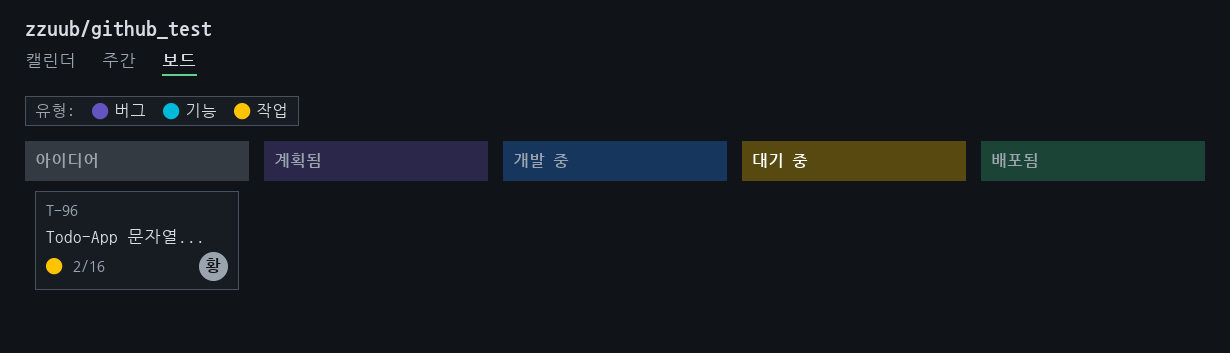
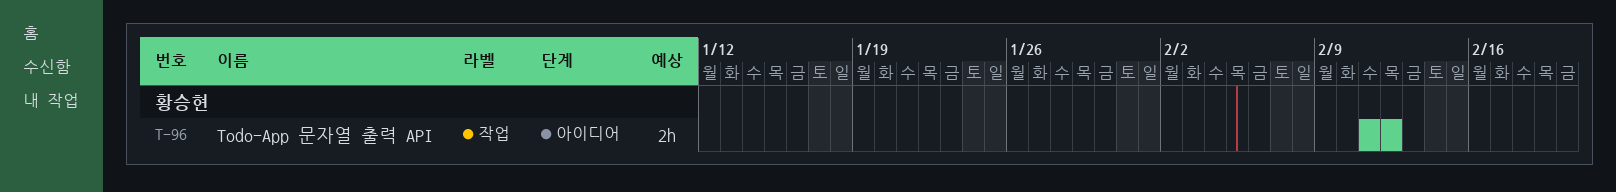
T-96, due: Feb 16 -> Feb 12

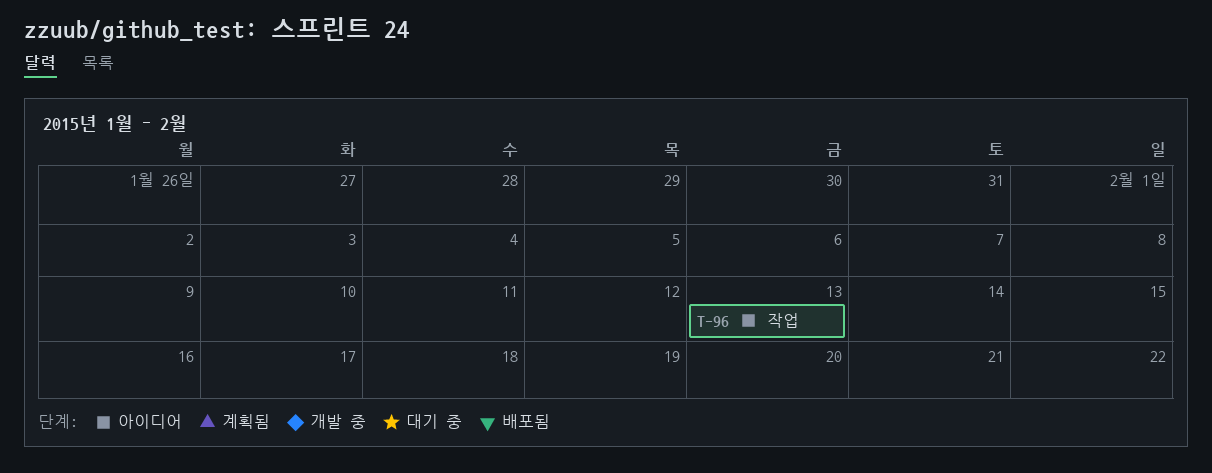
T-96, due: Feb 12 -> Feb 13

